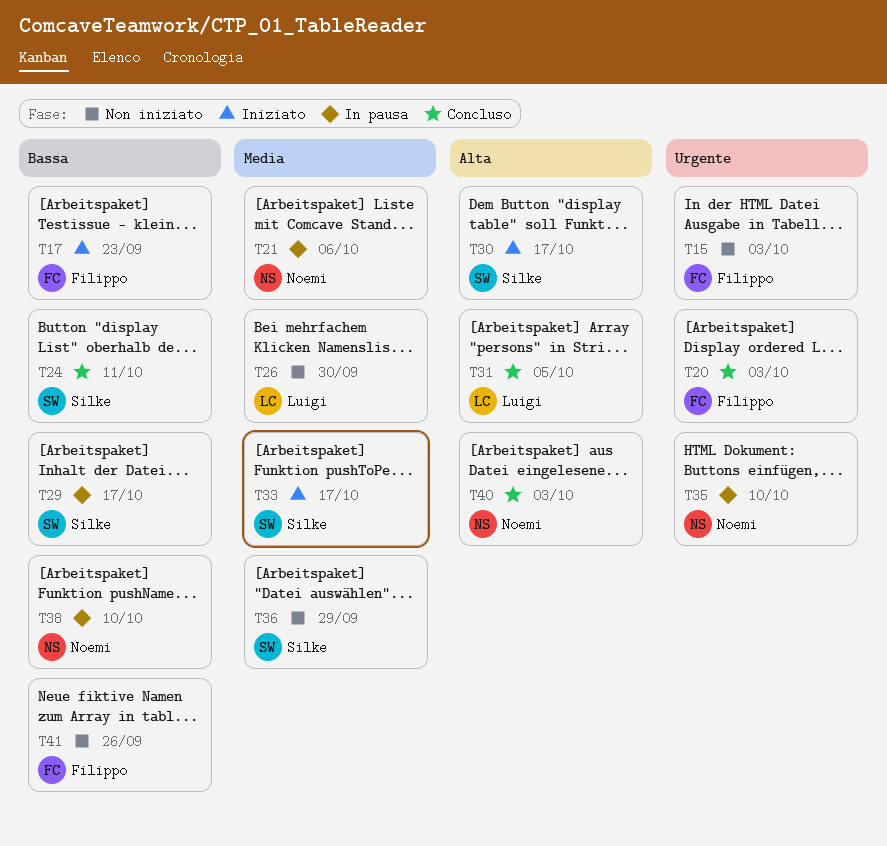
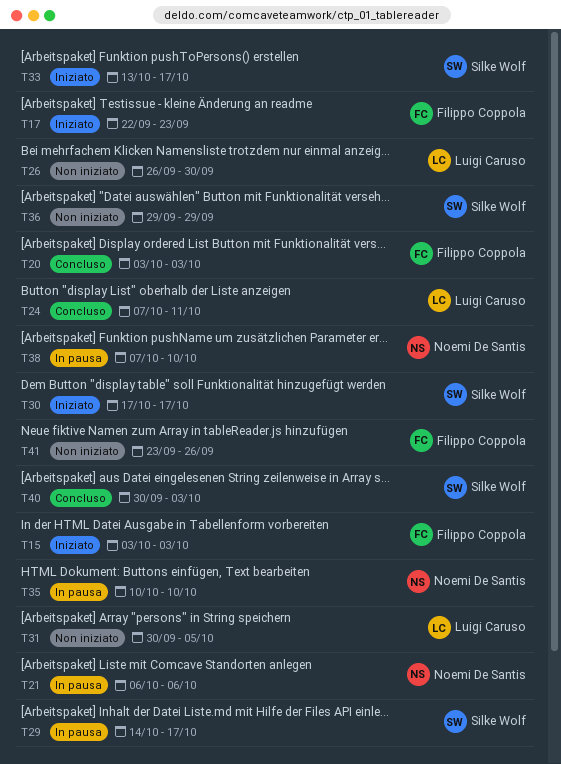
T15, status: Non iniziato -> Iniziato
T24, owner: Silke Wolf -> Luigi Caruso
T31, status: Concluso -> Non iniziato
T40, owner: Noemi De Santis -> Silke Wolf

